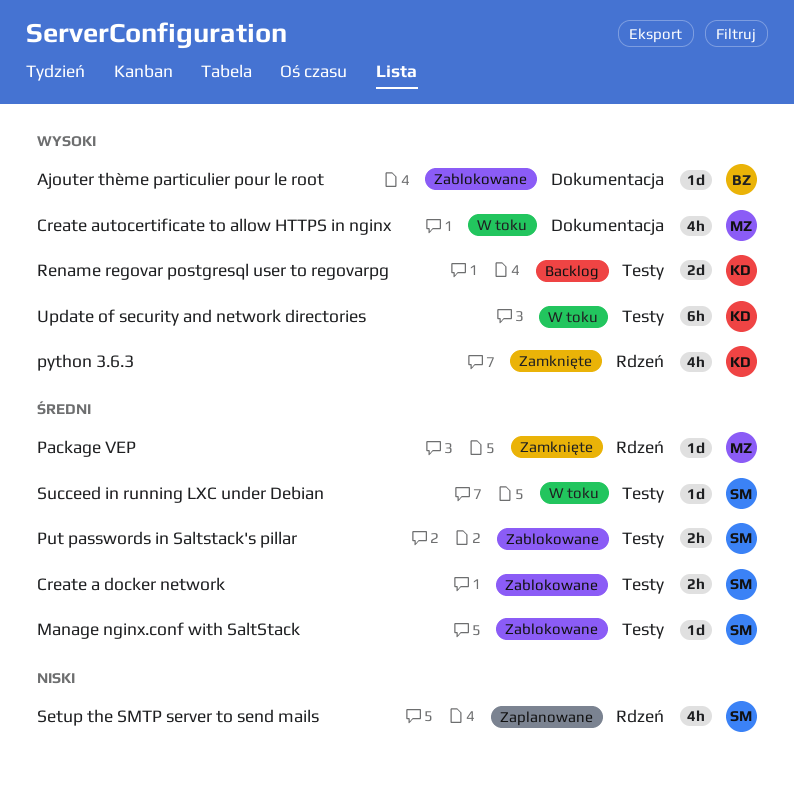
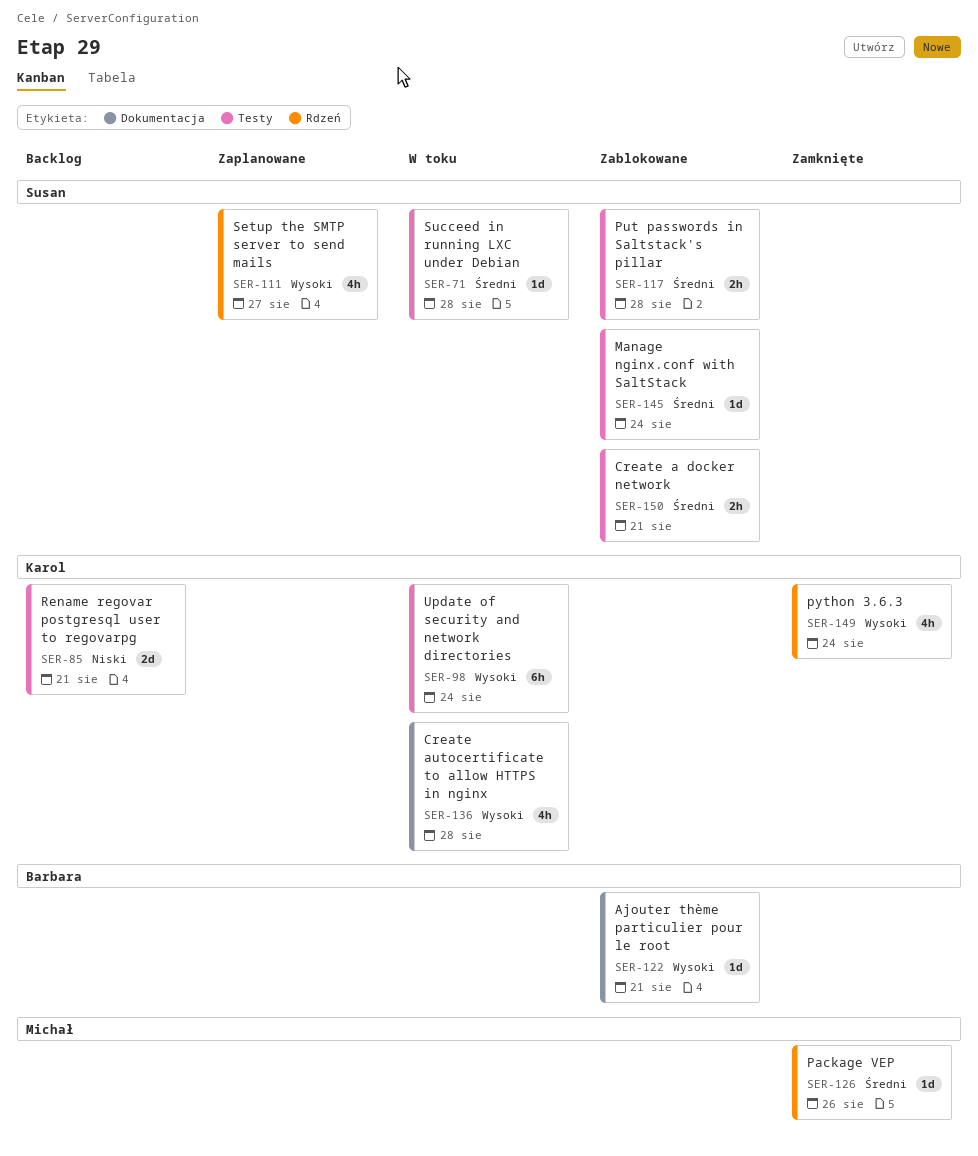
Create autocertificate to allow HTTPS in nginx, owner: Michał -> Karol
Rename regovar postgresql user to regovarpg, priority: Wysoki -> Niski
Setup the SMTP server to send mails, priority: Niski -> Wysoki

